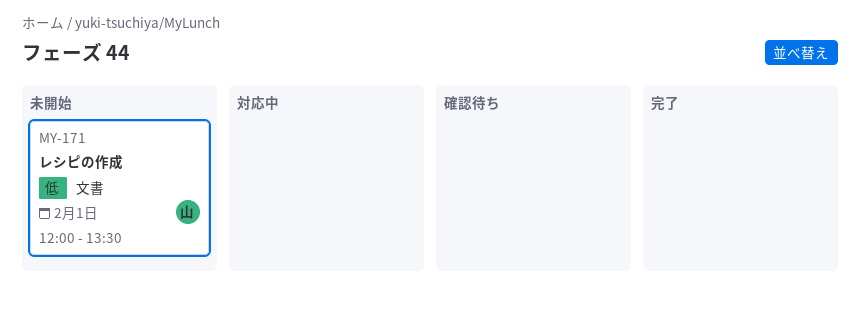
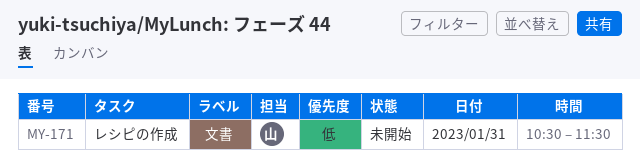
MY-171, day: Feb 1 -> Jan 31
MY-171, begins: 12:00 -> 10:30
MY-171, ends: 13:30 -> 11:30

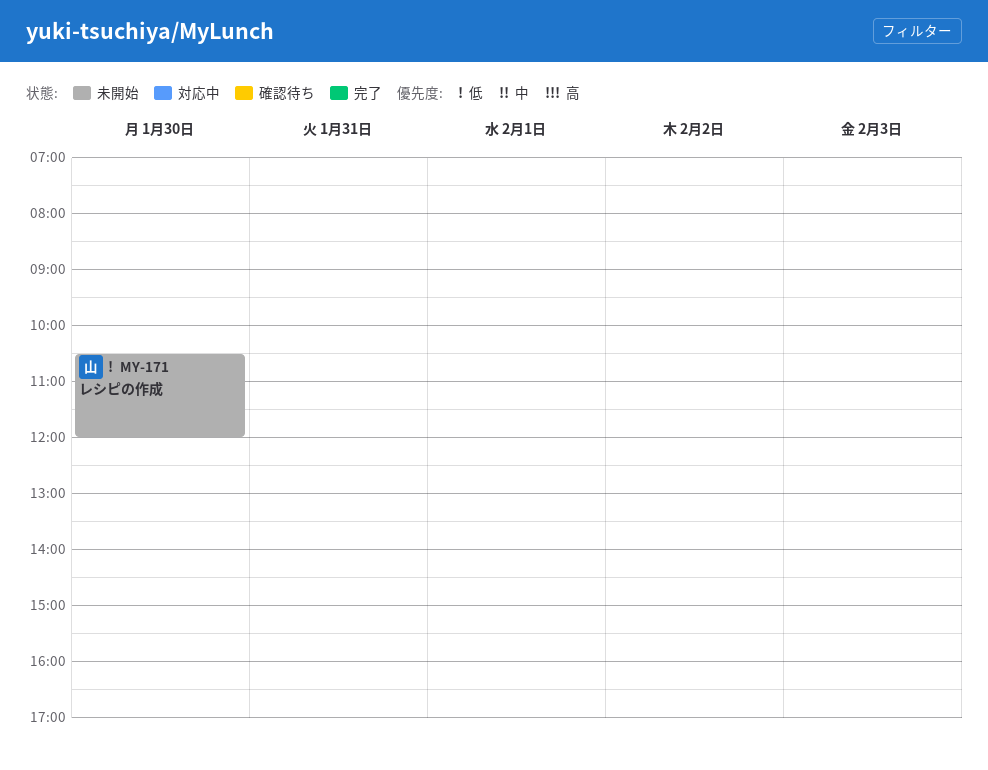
MY-171, day: Jan 31 -> Jan 30
MY-171, ends: 11:30 -> 12:00

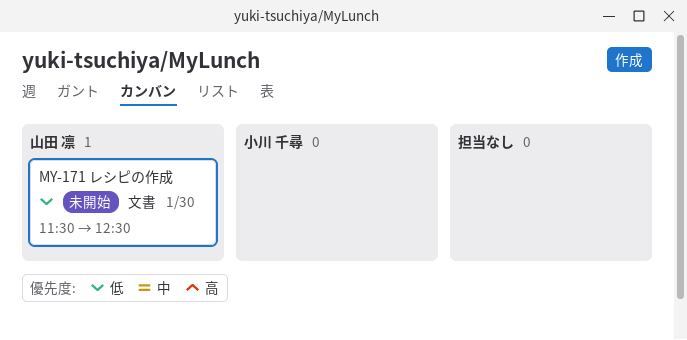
MY-171, begins: 10:30 -> 11:30
MY-171, ends: 12:00 -> 12:30

